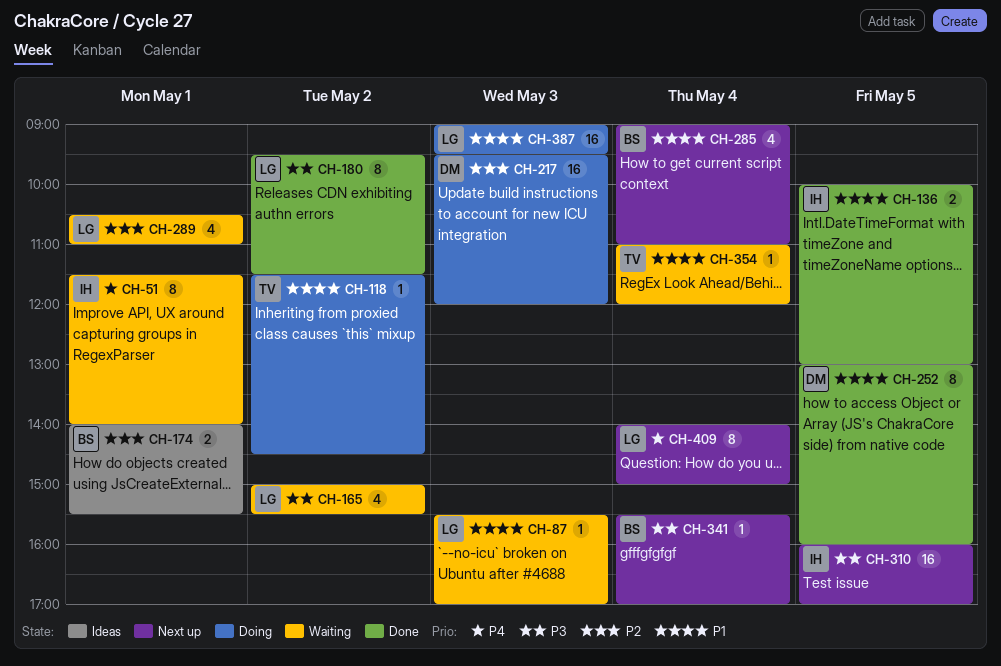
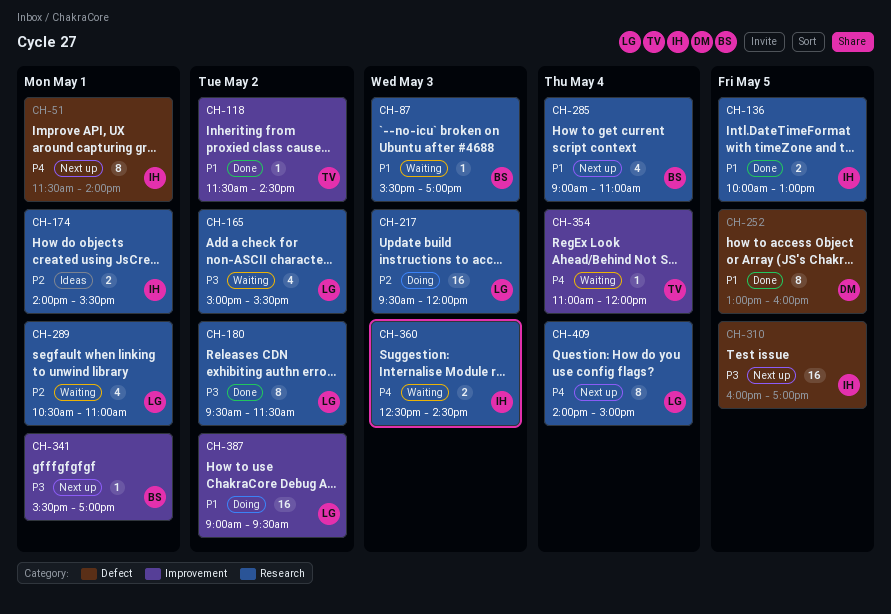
CH-51, status: Waiting -> Next up
CH-87, owner: LG -> BS
CH-118, status: Doing -> Done
CH-174, owner: BS -> IH
CH-217, owner: DM -> LG
CH-341, day: May 4 -> May 1
CH-354, priority: P1 -> P4
CH-360: none -> present
CH-387, day: May 3 -> May 2

